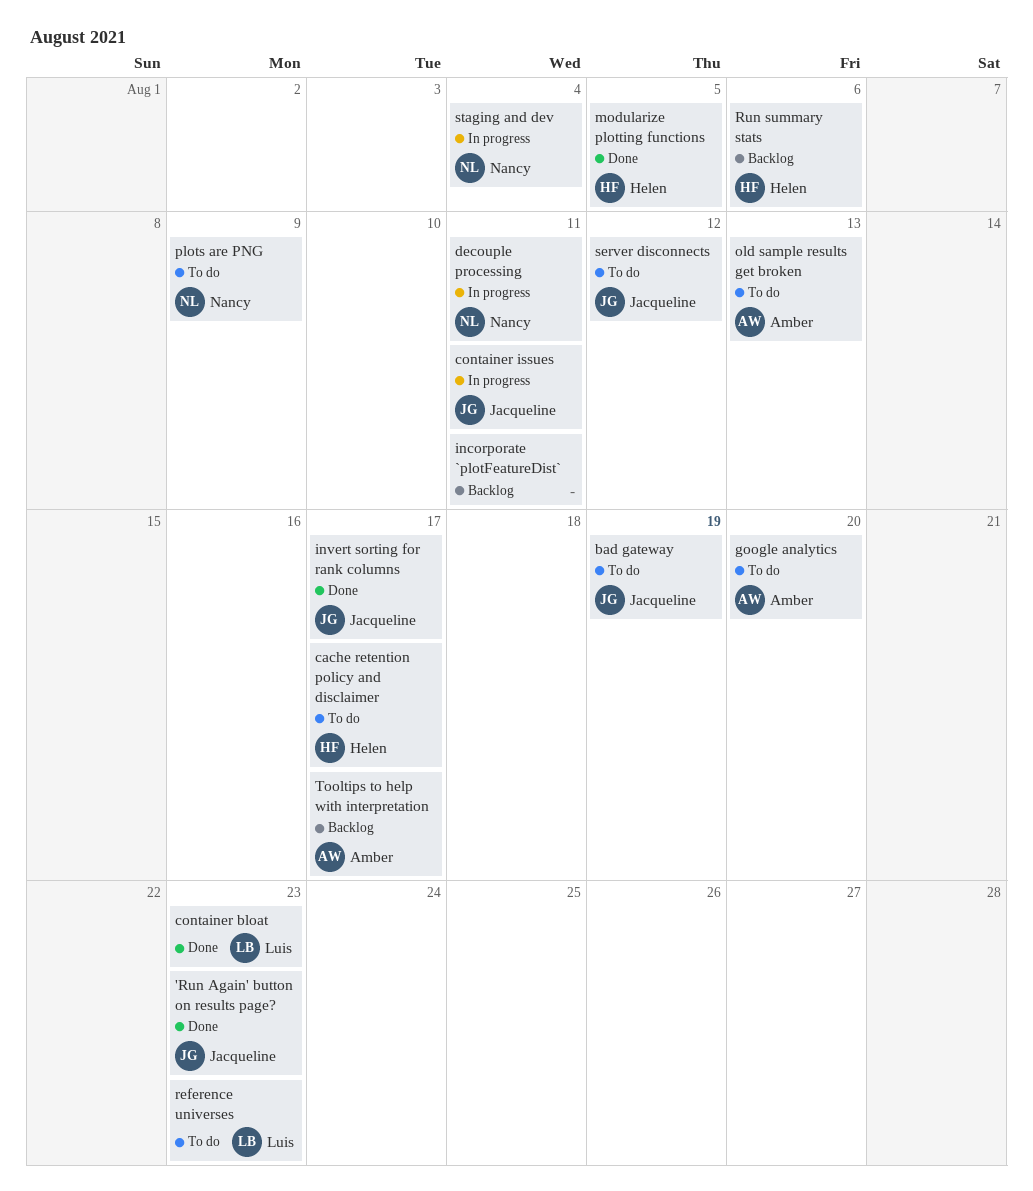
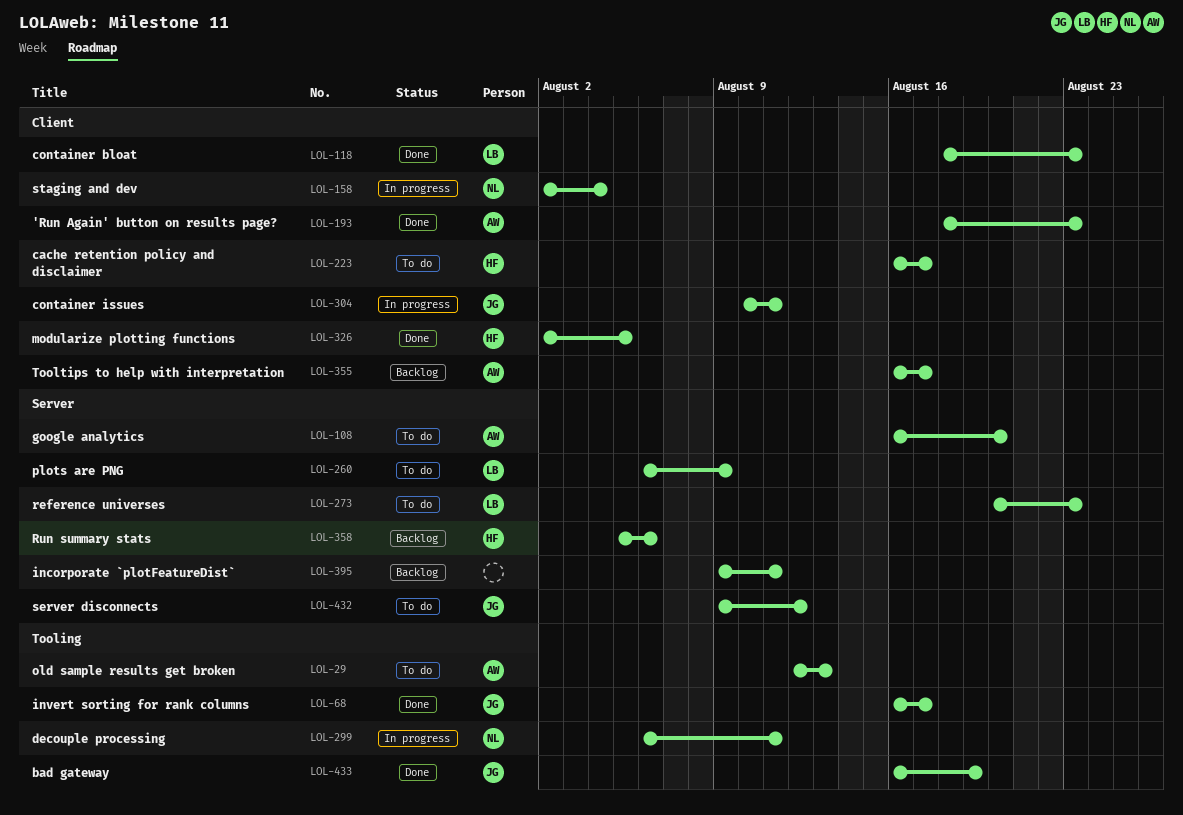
'Run Again' button on results page?, owner: Jacqueline -> Amber
bad gateway, status: To do -> Done
plots are PNG, owner: Nancy -> Luis

